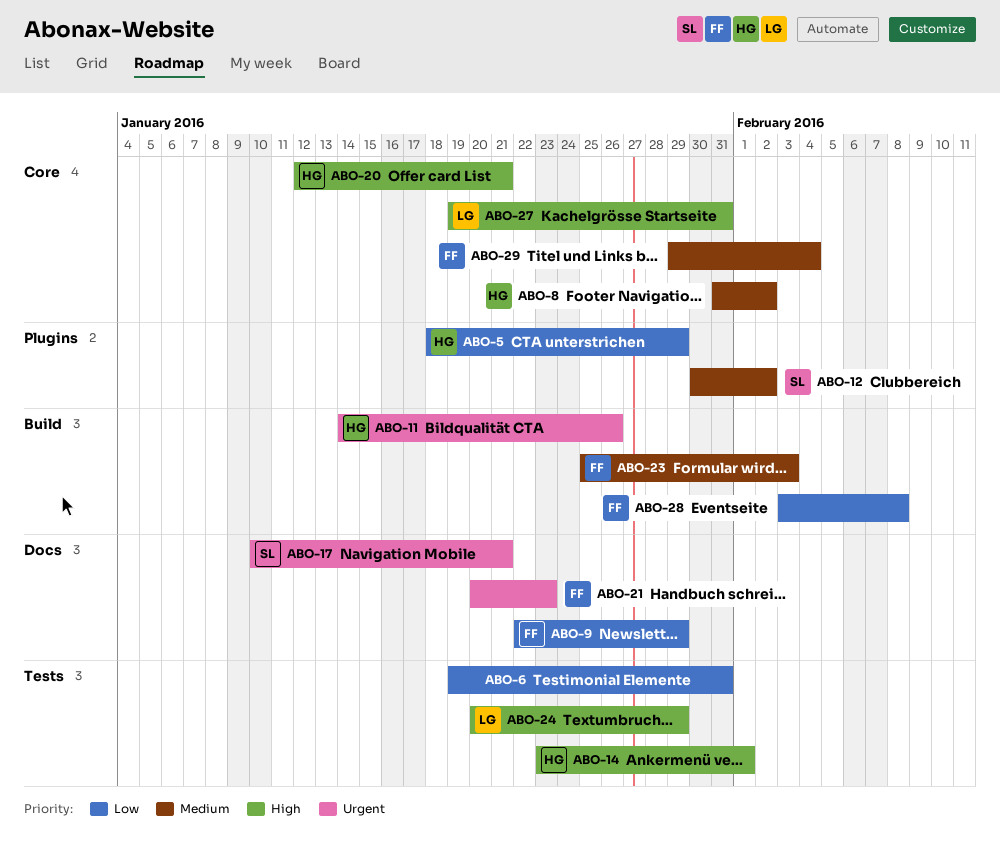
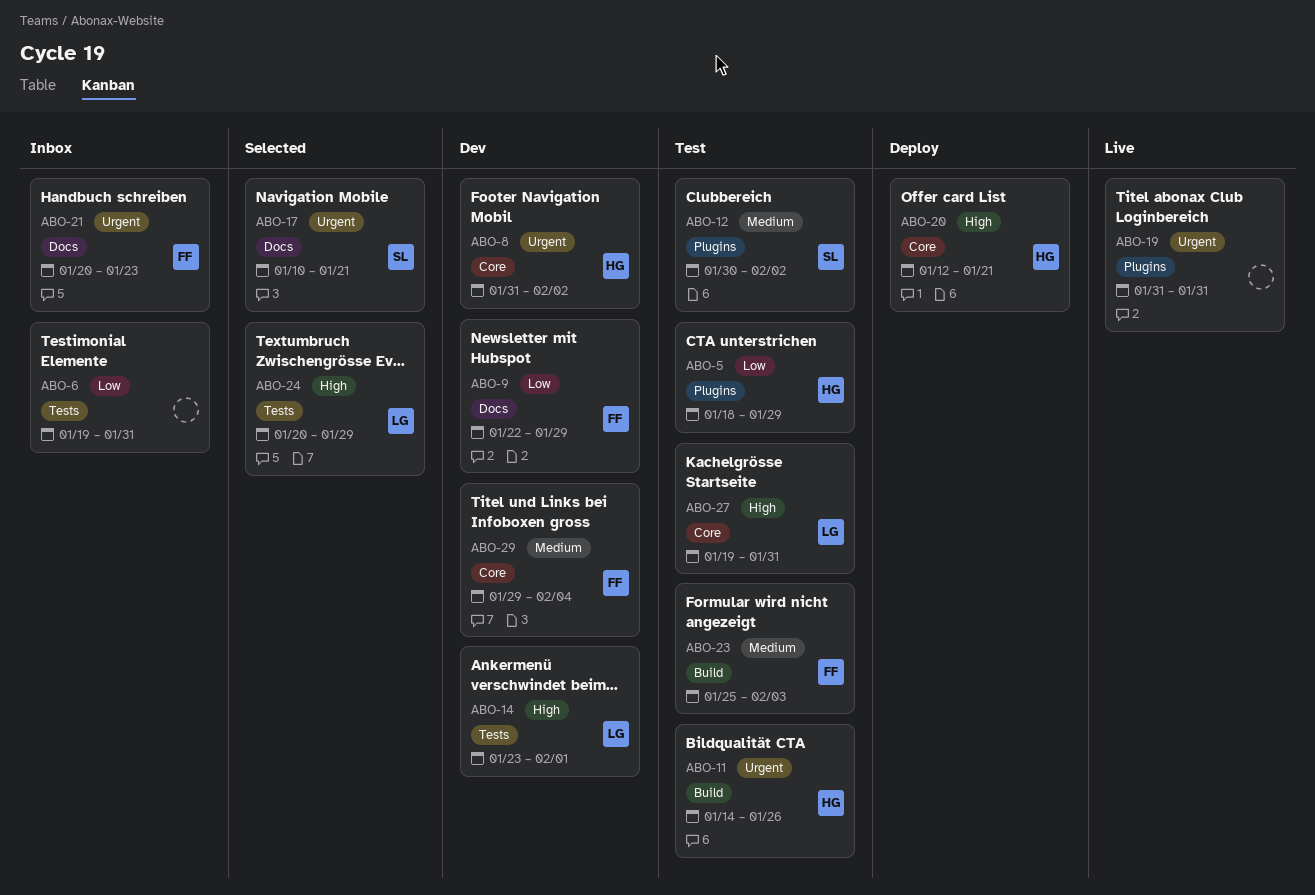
ABO-8, priority: Medium -> Urgent
ABO-14, owner: HG -> LG
ABO-19: none -> present
ABO-28: present -> none

